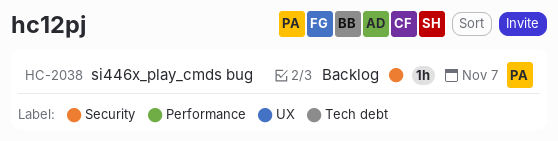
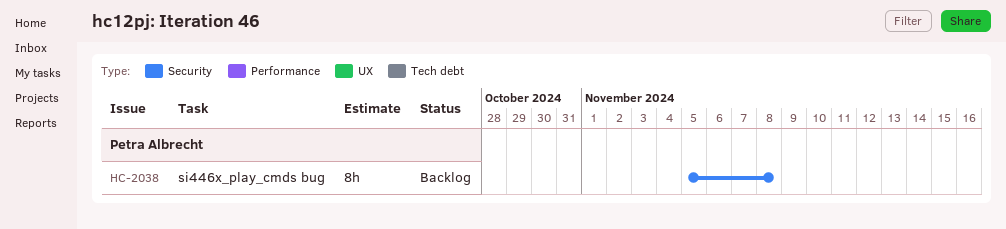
HC-2038, estimate: 1h -> 8h
HC-2038, due: Nov 7 -> Nov 8

